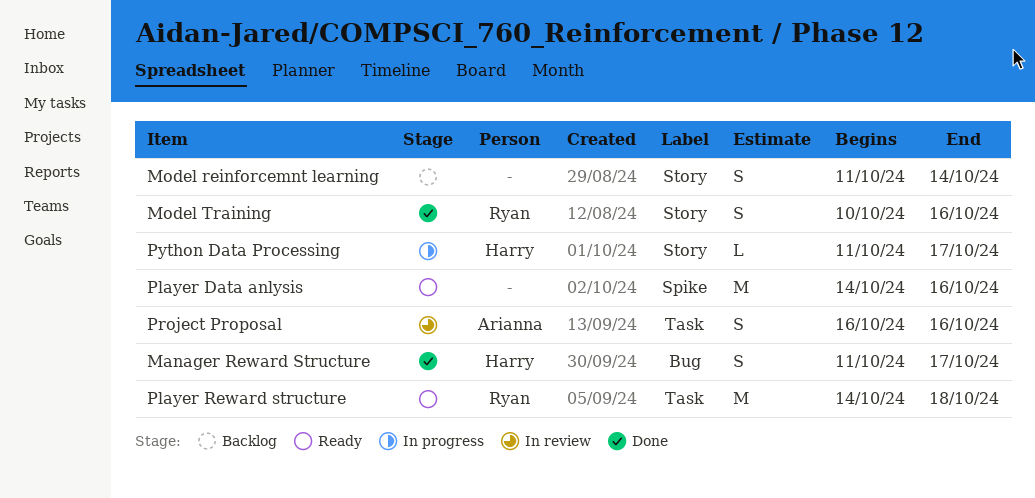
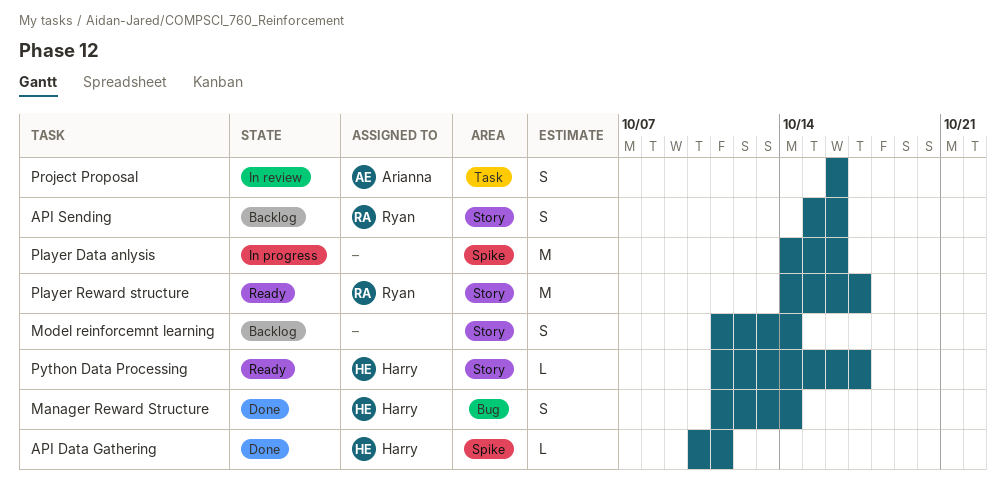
API Data Gathering: none -> present
API Sending: none -> present
Manager Reward Structure, due: Oct 17 -> Oct 14
Model Training: present -> none
Player Data anlysis, status: Ready -> In progress
Player Reward structure, label: Task -> Story
Player Reward structure, due: Oct 18 -> Oct 17
Python Data Processing, status: In progress -> Ready

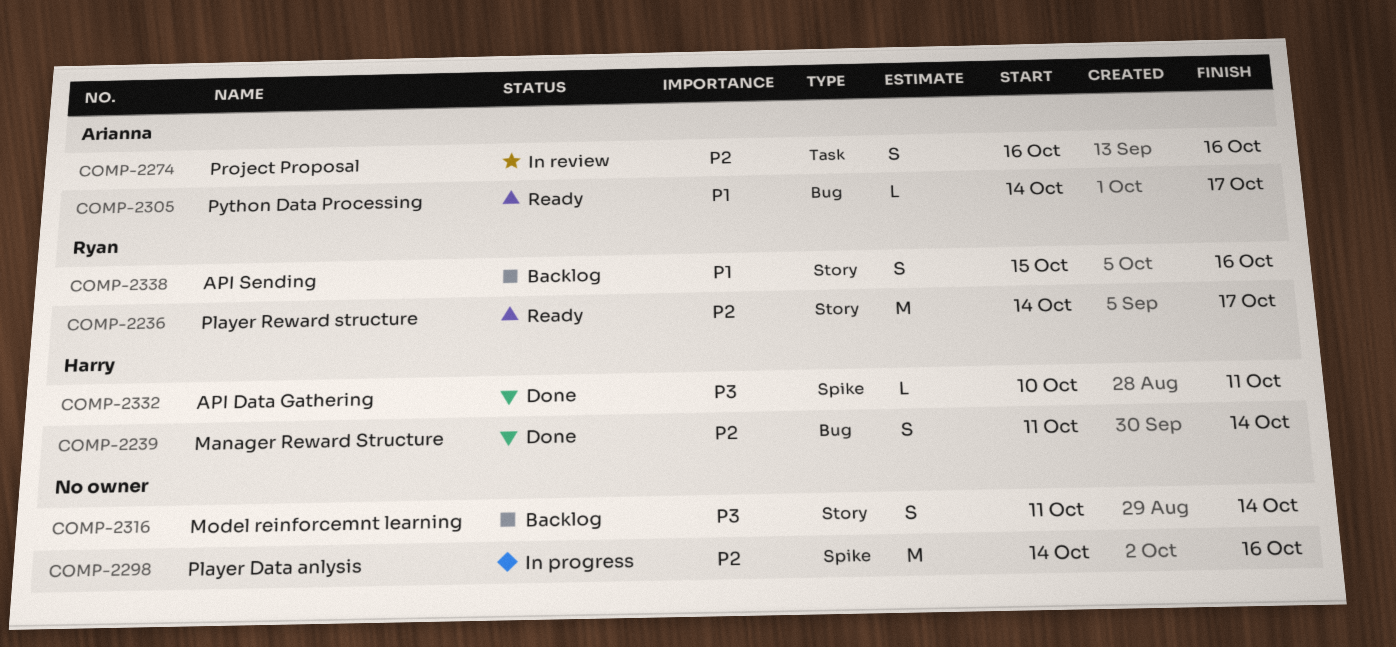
Python Data Processing, owner: Harry -> Arianna
Python Data Processing, label: Story -> Bug
Python Data Processing, start: Oct 11 -> Oct 14

